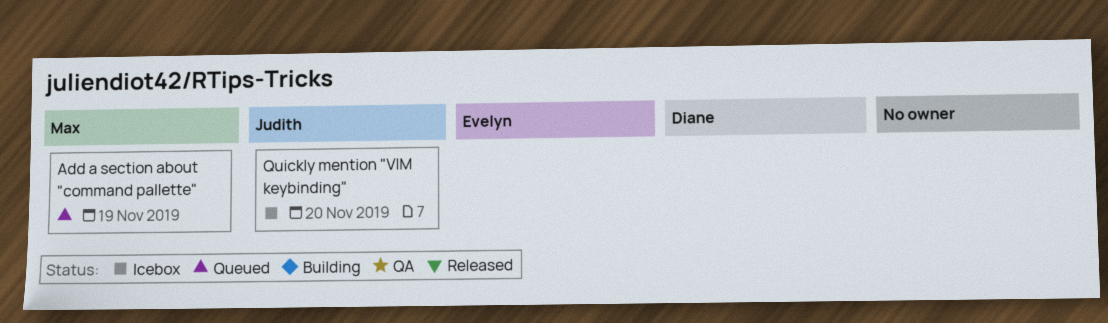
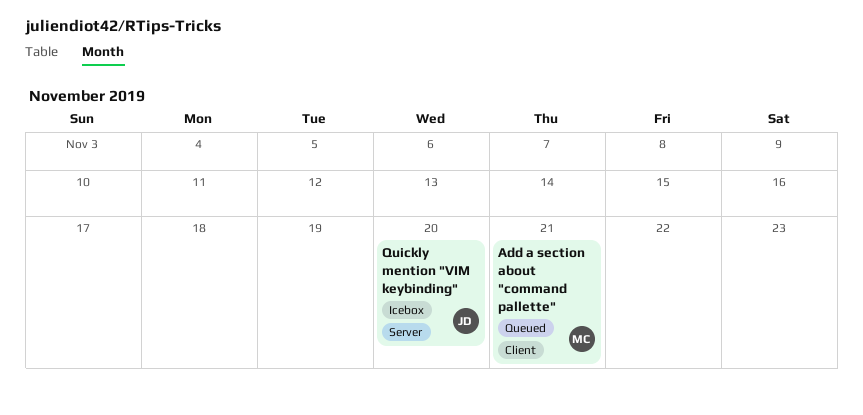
Add a section about "command pallette", due: Nov 19 -> Nov 21

